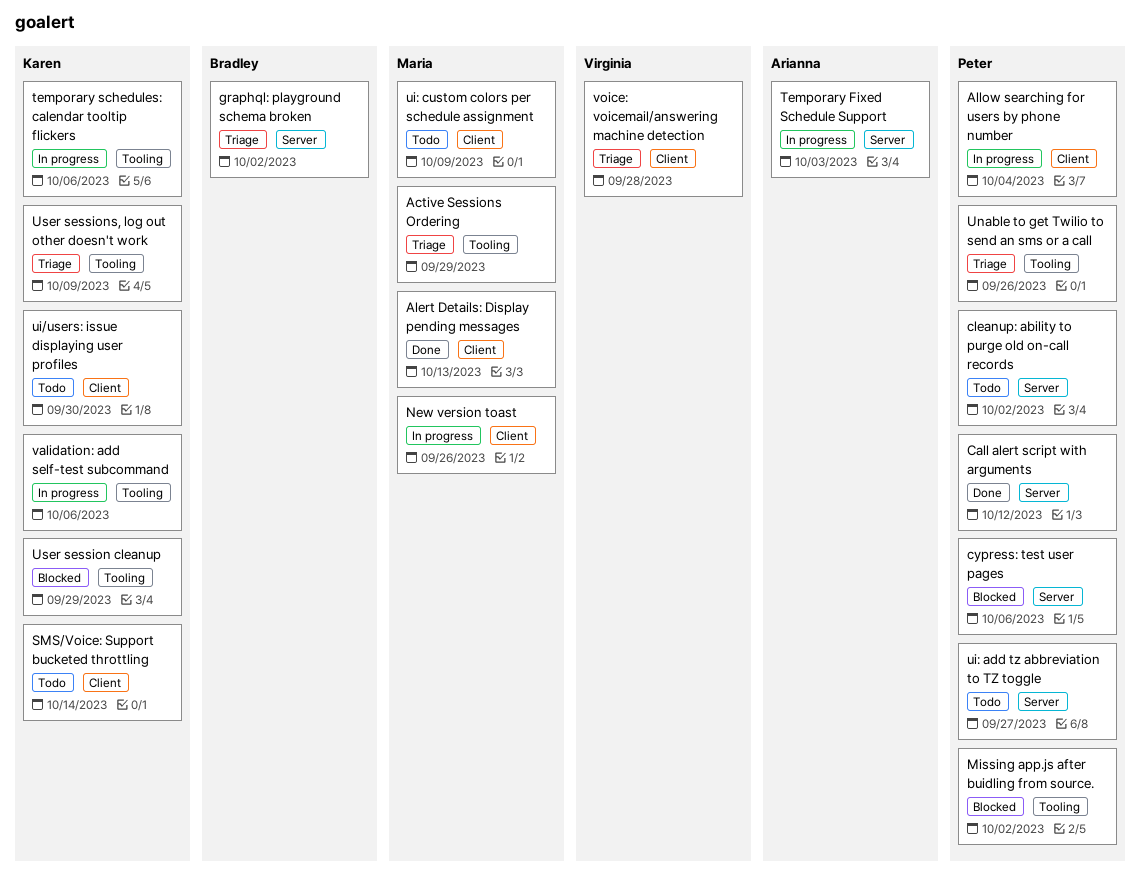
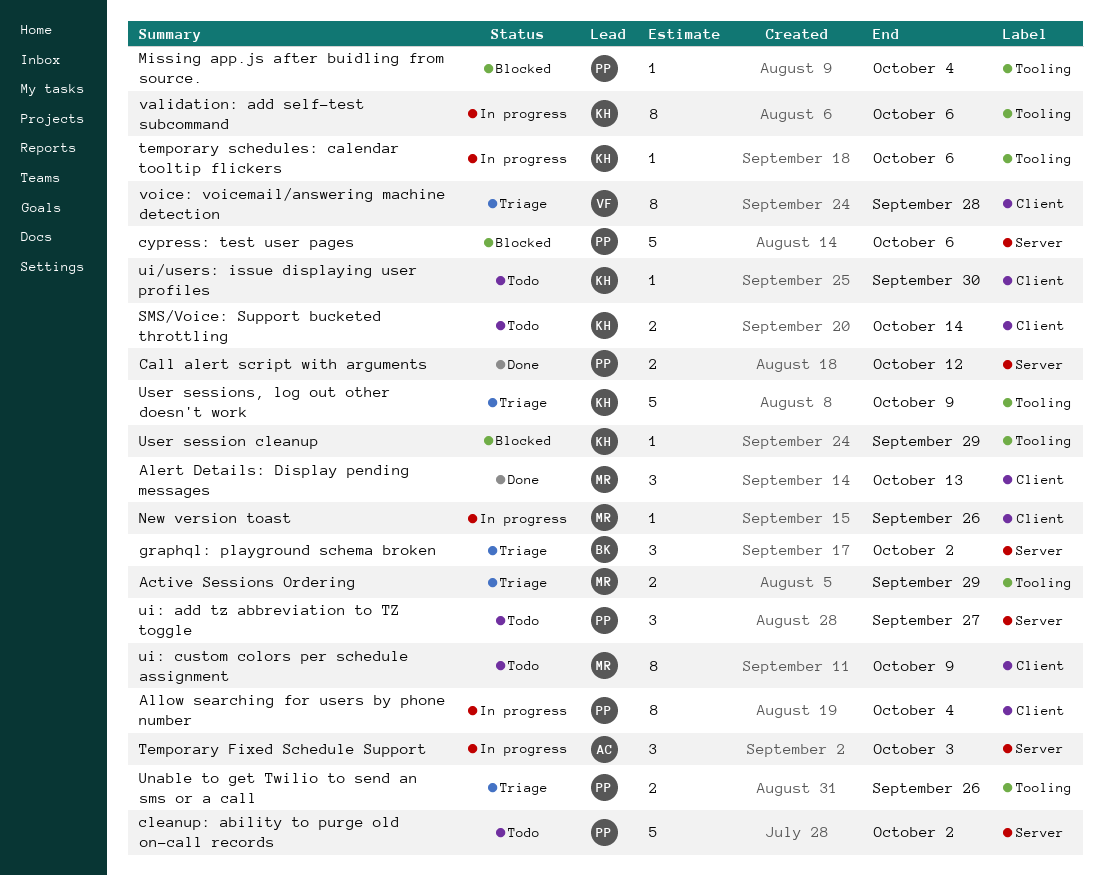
Missing app.js after buidling from source., due: Oct 2 -> Oct 4

